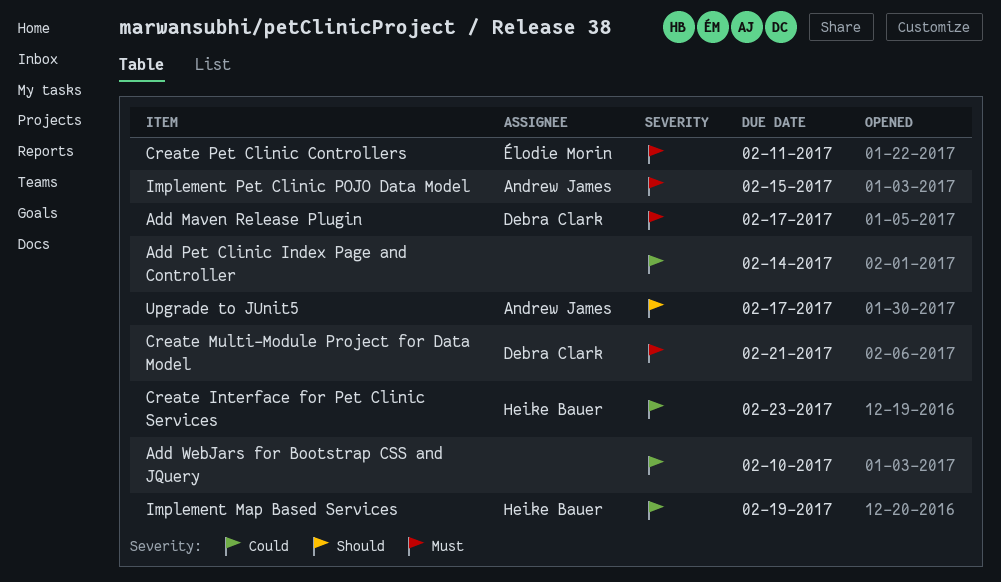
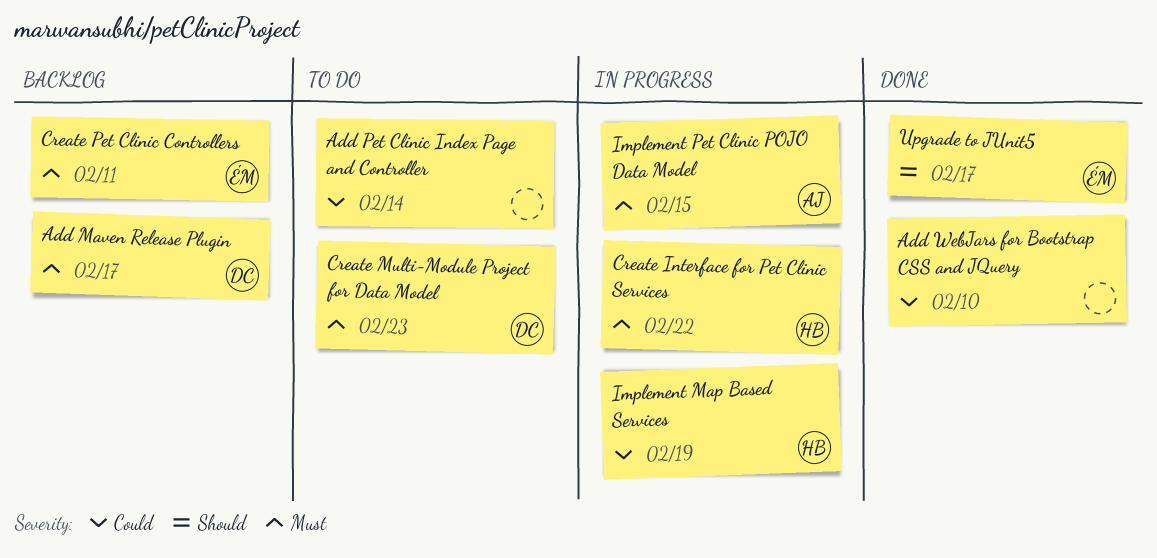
Create Interface for Pet Clinic Services, priority: Could -> Must
Create Interface for Pet Clinic Services, due: Feb 23 -> Feb 22
Create Multi-Module Project for Data Model, due: Feb 21 -> Feb 23
Upgrade to JUnit5, owner: Andrew James -> Élodie Morin

